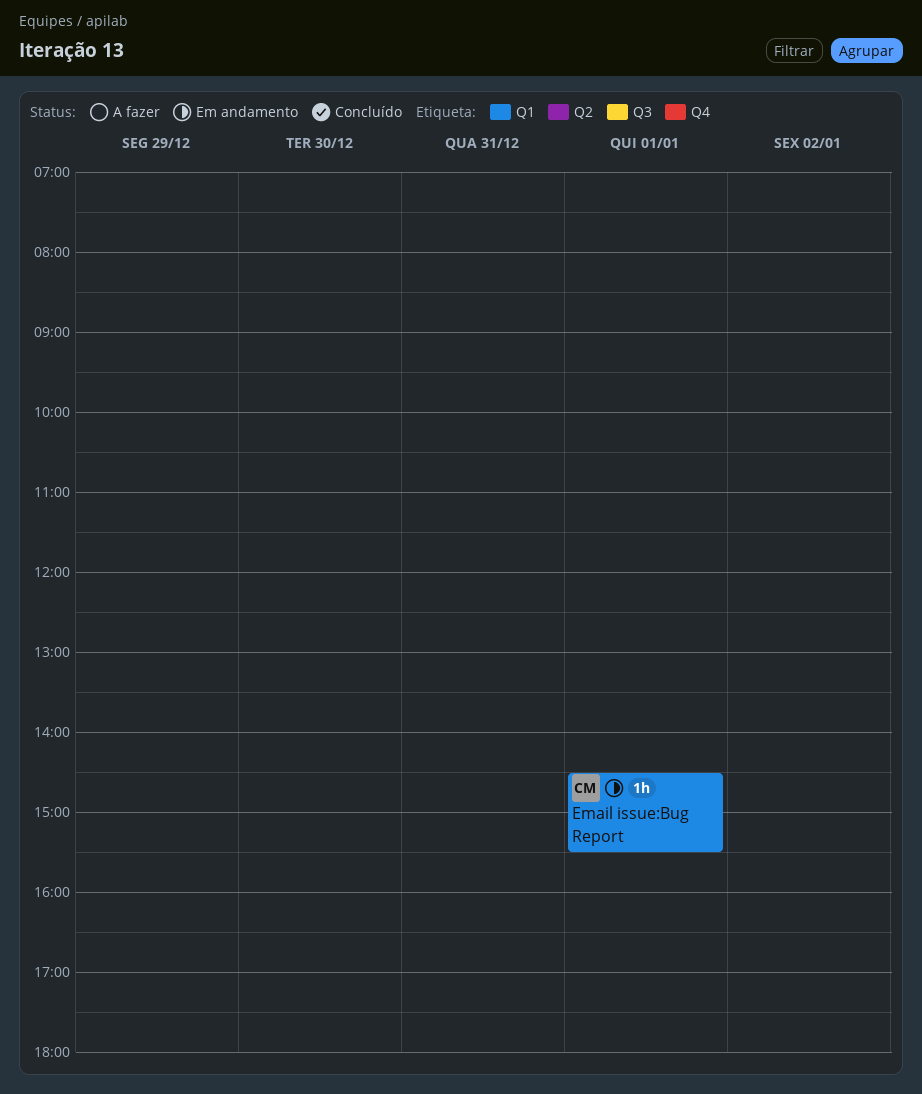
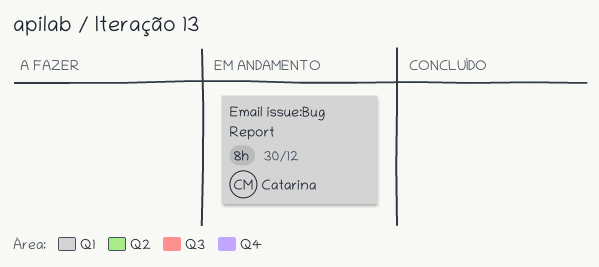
Email issue:Bug Report, estimate: 1h -> 8h
Email issue:Bug Report, day: Jan 1 -> Dec 30

